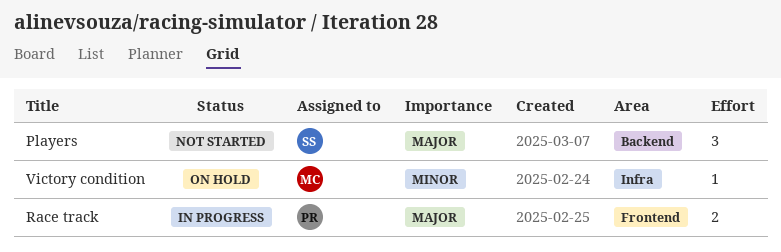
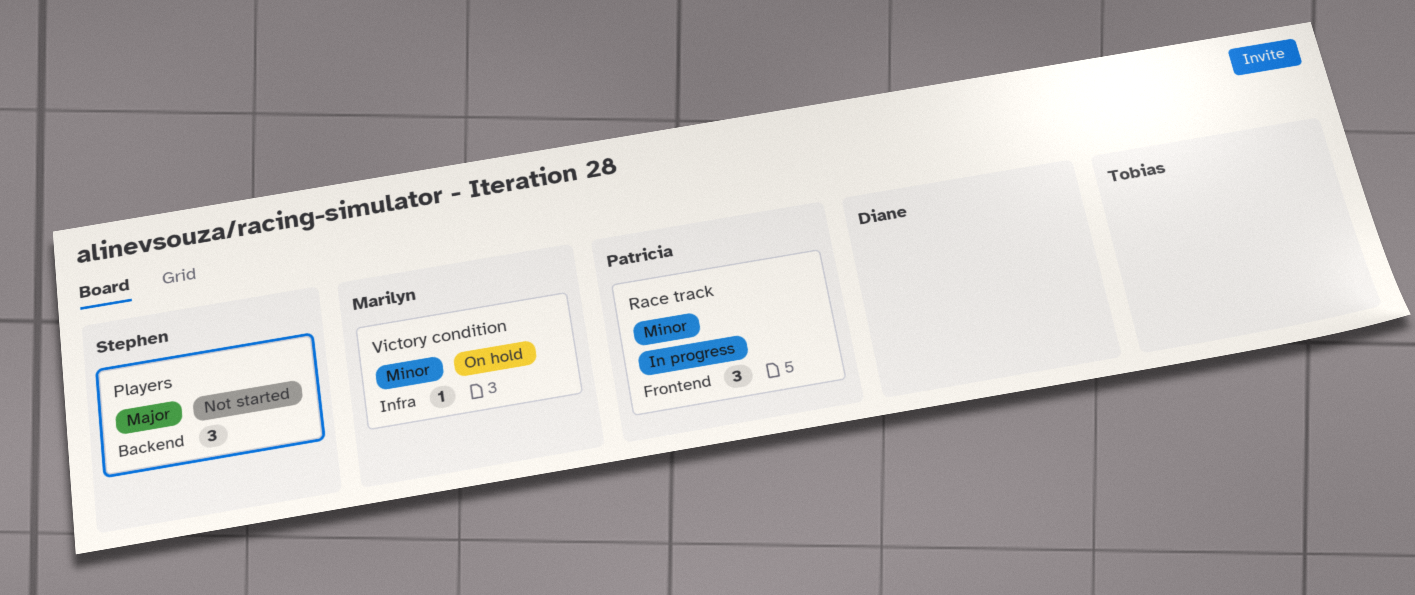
Race track, priority: Major -> Minor
Race track, estimate: 2 -> 3

